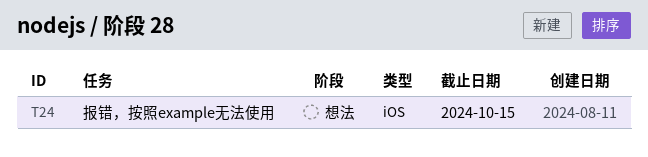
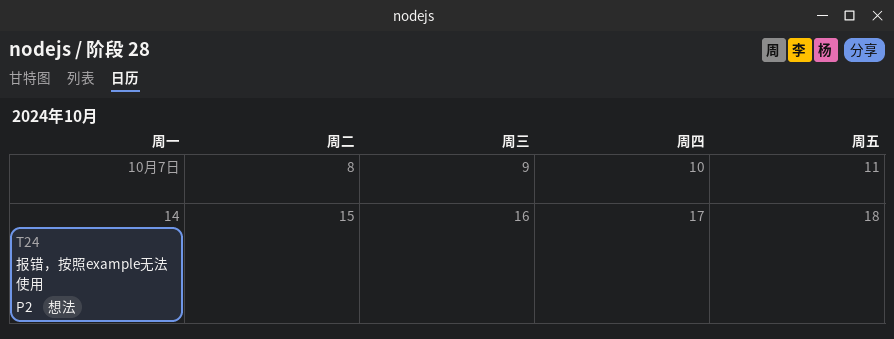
T24, due: Oct 15 -> Oct 14

